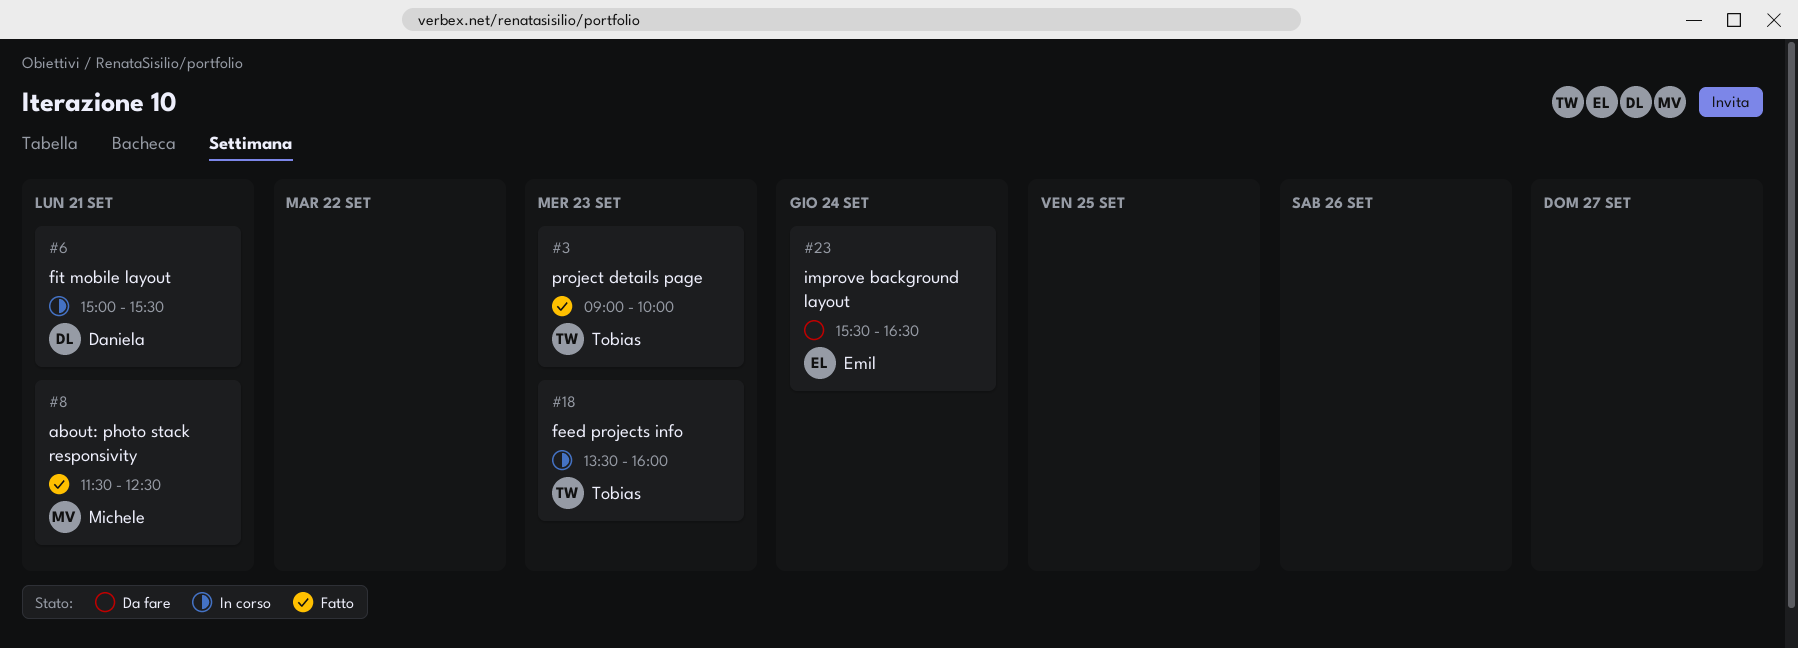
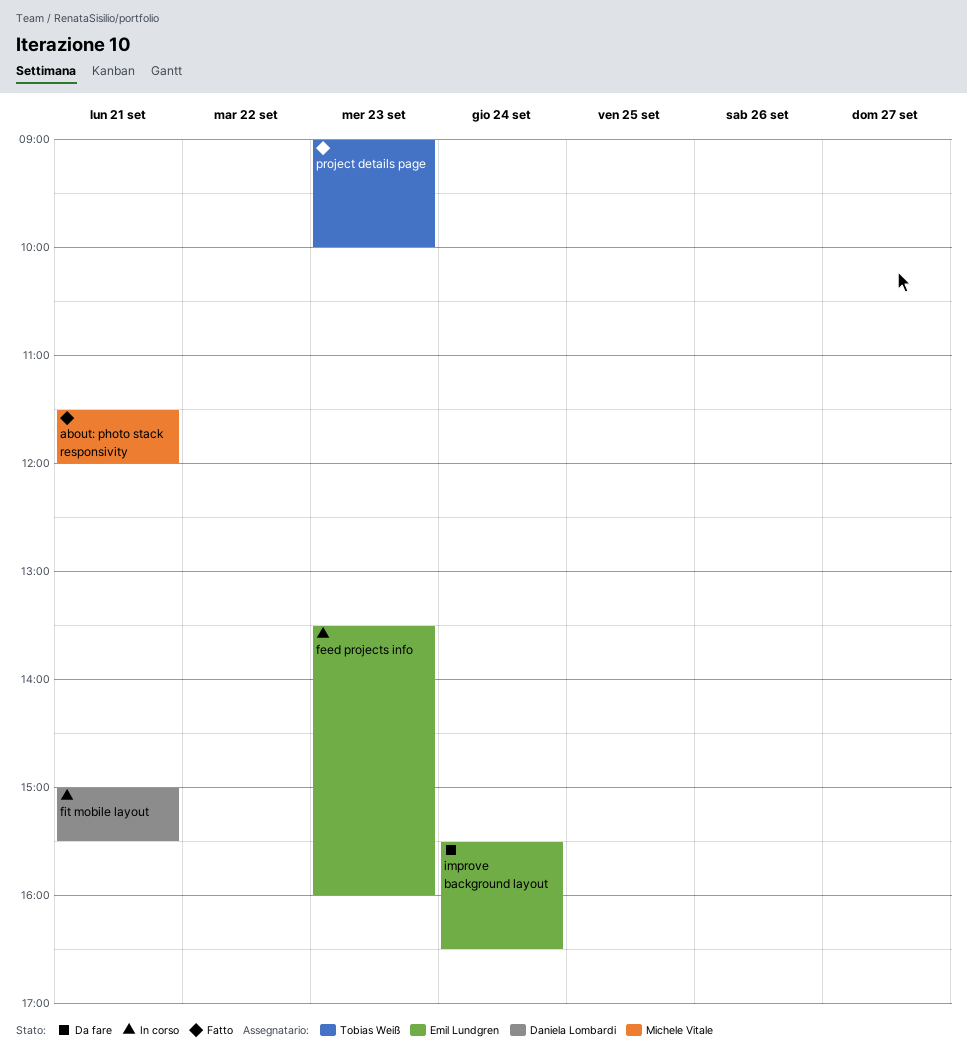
about: photo stack responsivity, ends: 12:30 -> 12:00
feed projects info, owner: Tobias Weiß -> Emil Lundgren

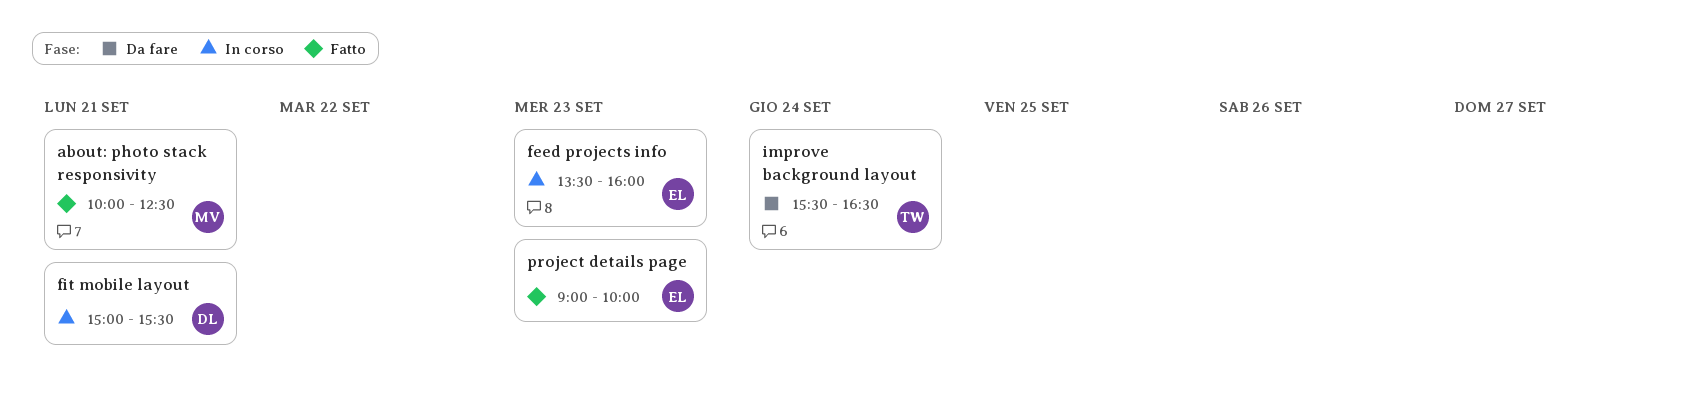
about: photo stack responsivity, begins: 11:30 -> 10:00
about: photo stack responsivity, ends: 12:00 -> 12:30
improve background layout, owner: Emil Lundgren -> Tobias Weiß
project details page, owner: Tobias Weiß -> Emil Lundgren

